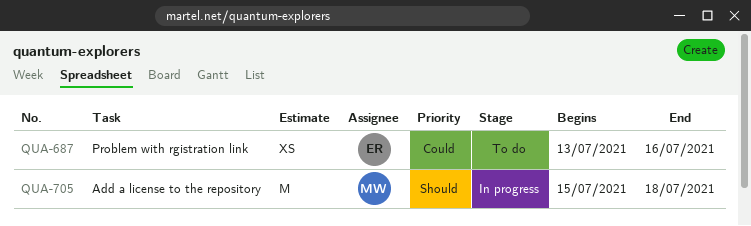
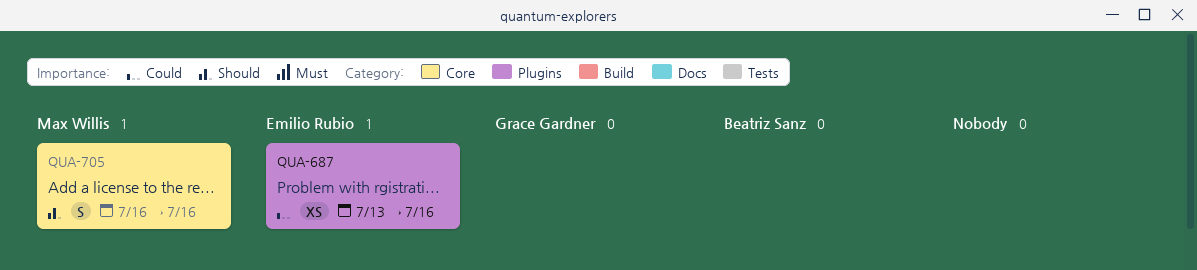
QUA-705, estimate: M -> S
QUA-705, start: Jul 15 -> Jul 16
QUA-705, due: Jul 18 -> Jul 16

